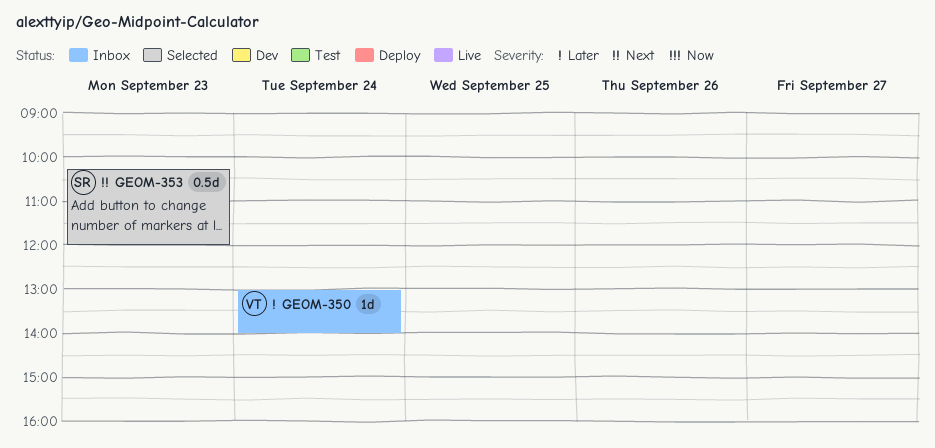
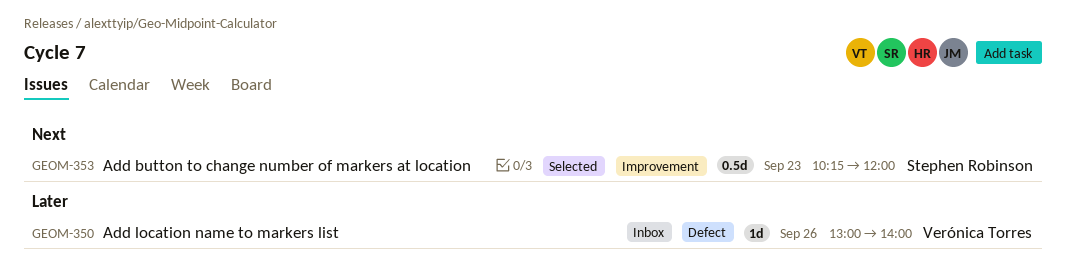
GEOM-350, day: Sep 24 -> Sep 26

